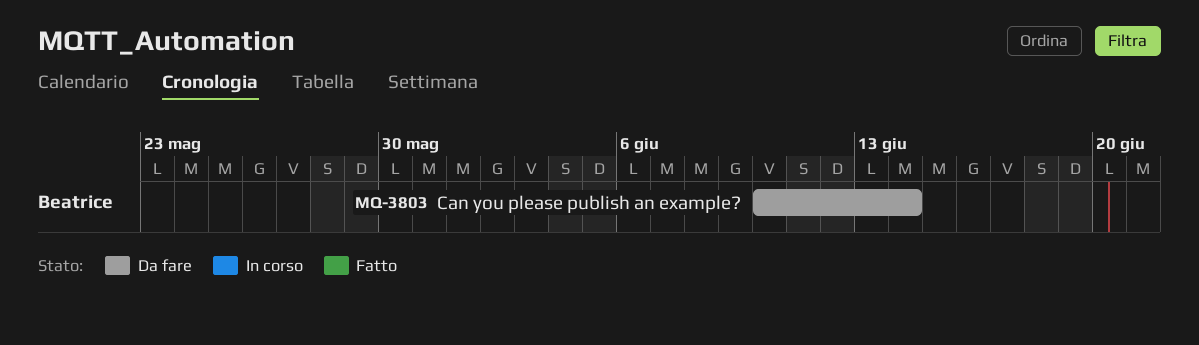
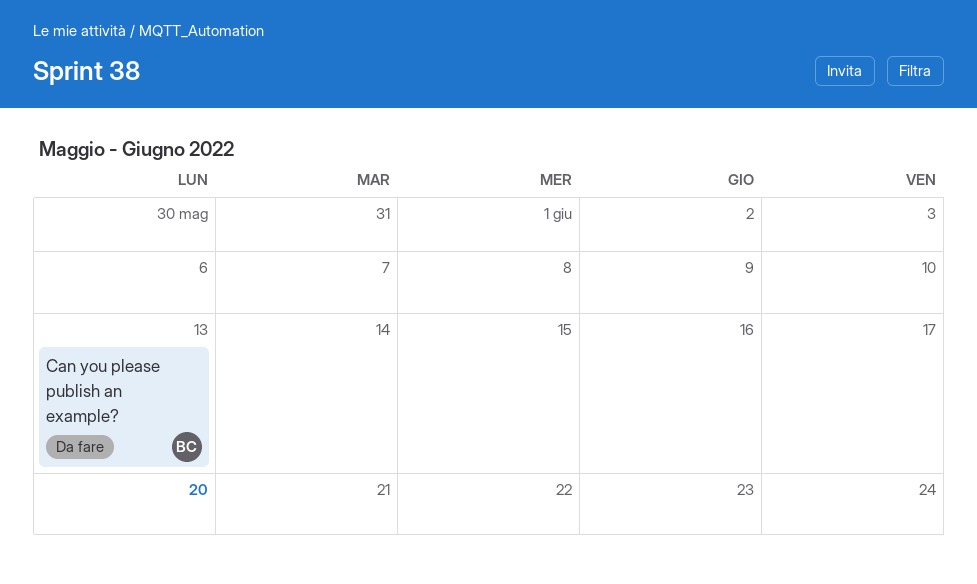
Can you please publish an example?, due: Jun 14 -> Jun 13

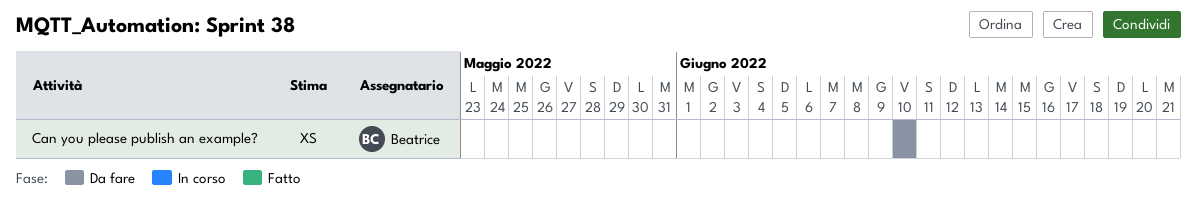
Can you please publish an example?, due: Jun 13 -> Jun 10

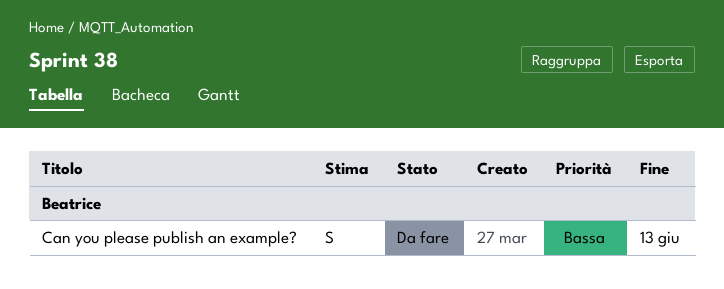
Can you please publish an example?, estimate: XS -> S
Can you please publish an example?, due: Jun 10 -> Jun 13

